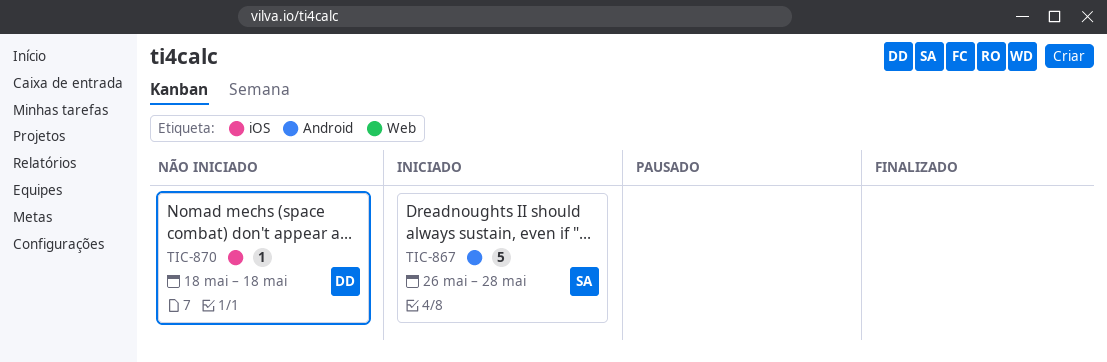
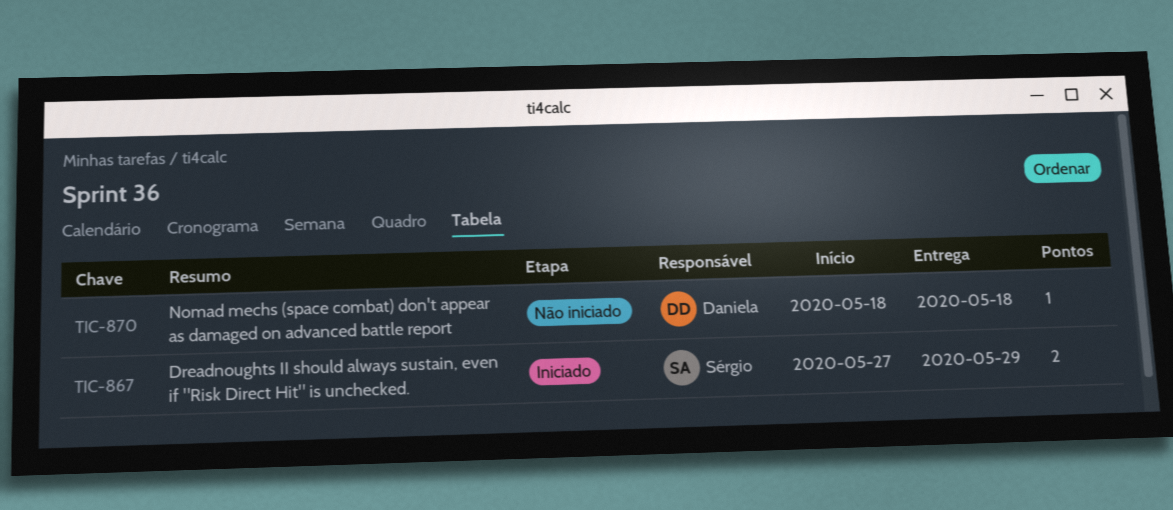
TIC-867, estimate: 5 -> 2
TIC-867, start: May 26 -> May 27
TIC-867, due: May 28 -> May 29

